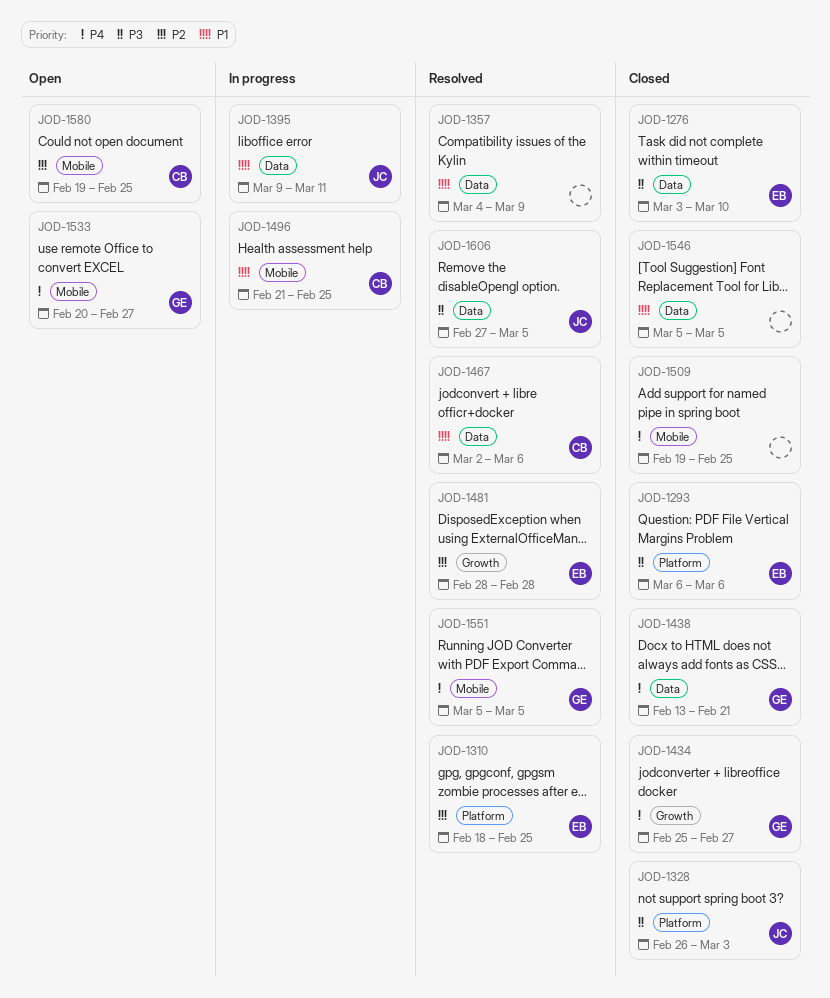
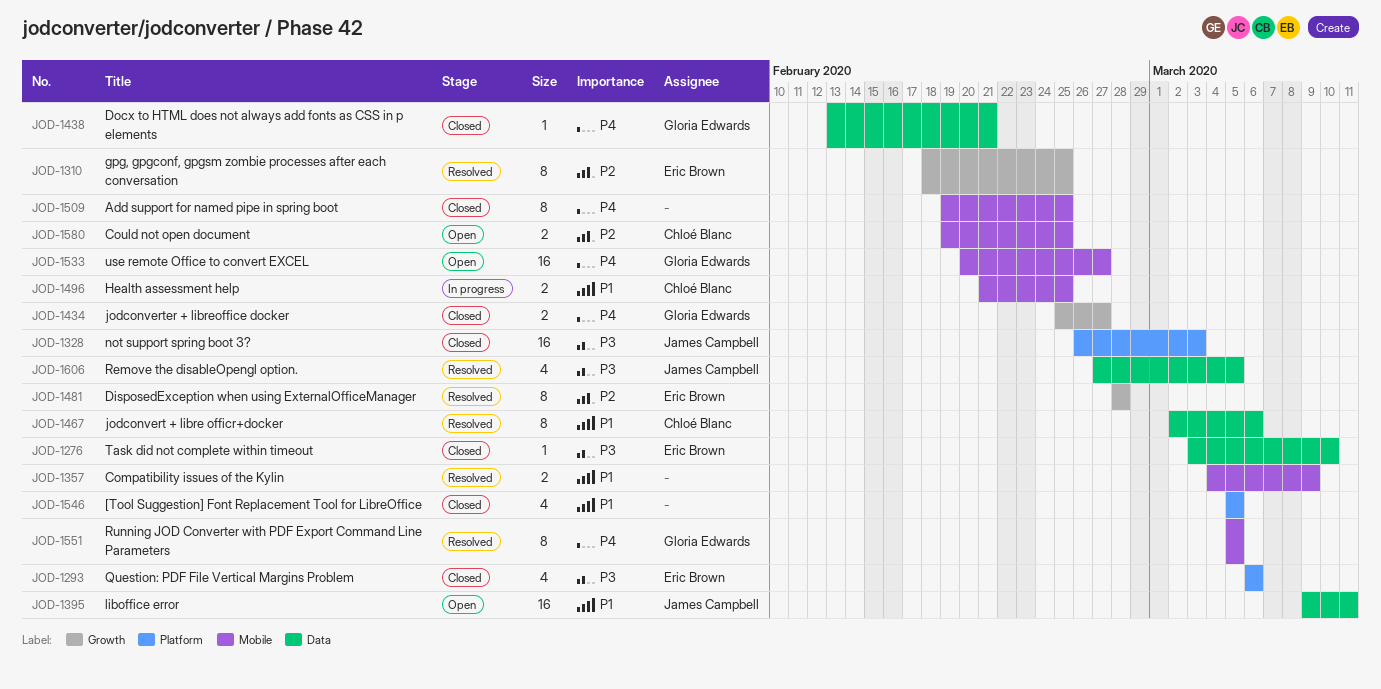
JOD-1310, label: Platform -> Growth
JOD-1357, label: Data -> Mobile
JOD-1395, status: In progress -> Open
JOD-1546, label: Data -> Platform

